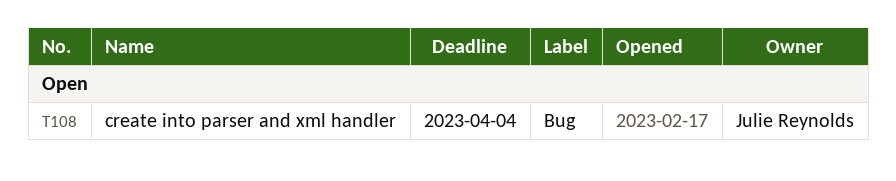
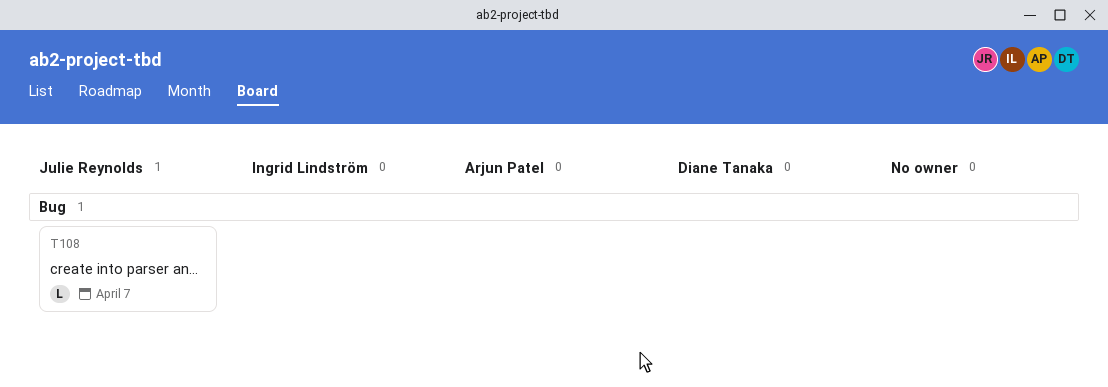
T108, due: Apr 4 -> Apr 7

